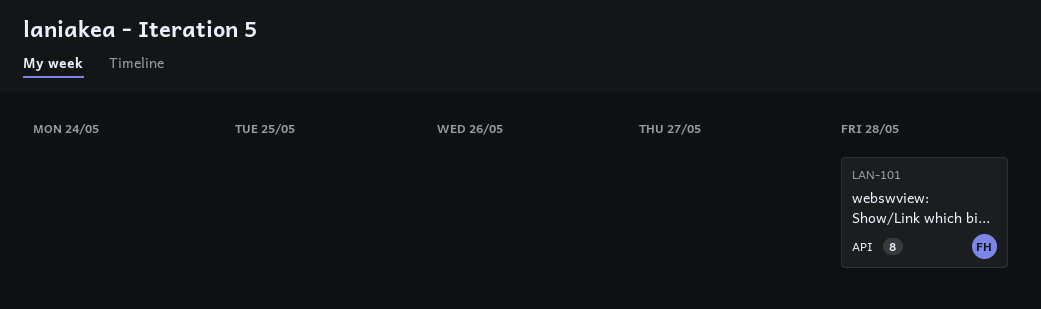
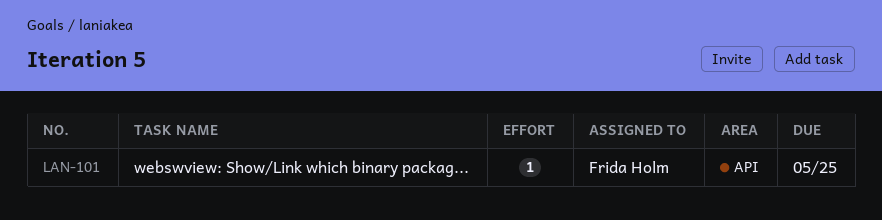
LAN-101, estimate: 8 -> 1
LAN-101, due: May 28 -> May 25

